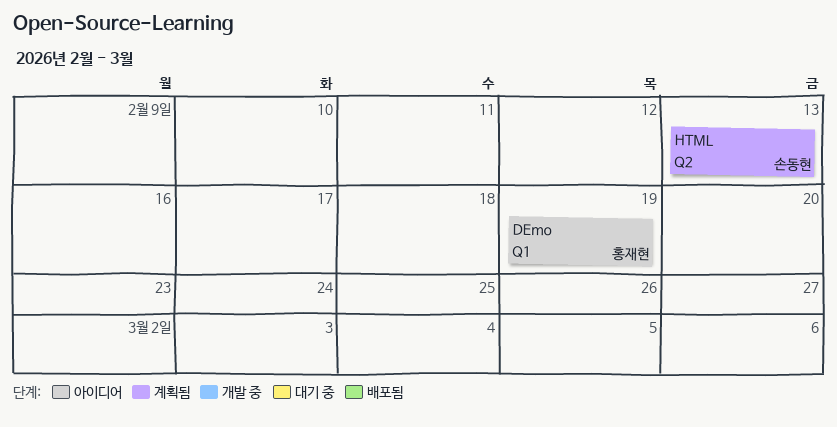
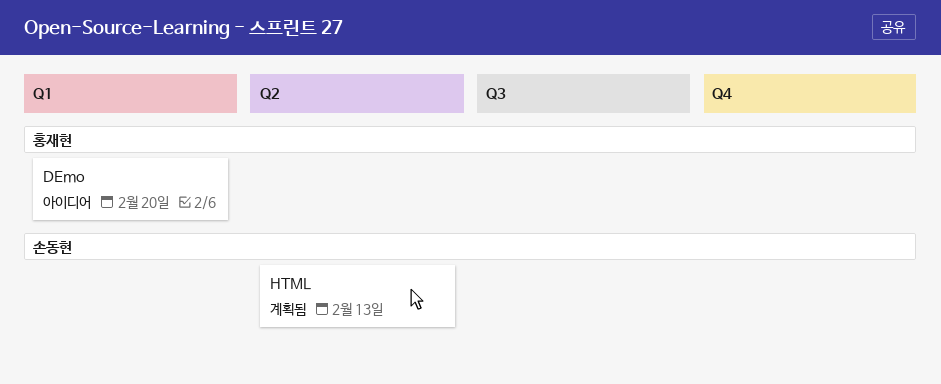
DEmo, due: Feb 19 -> Feb 20

